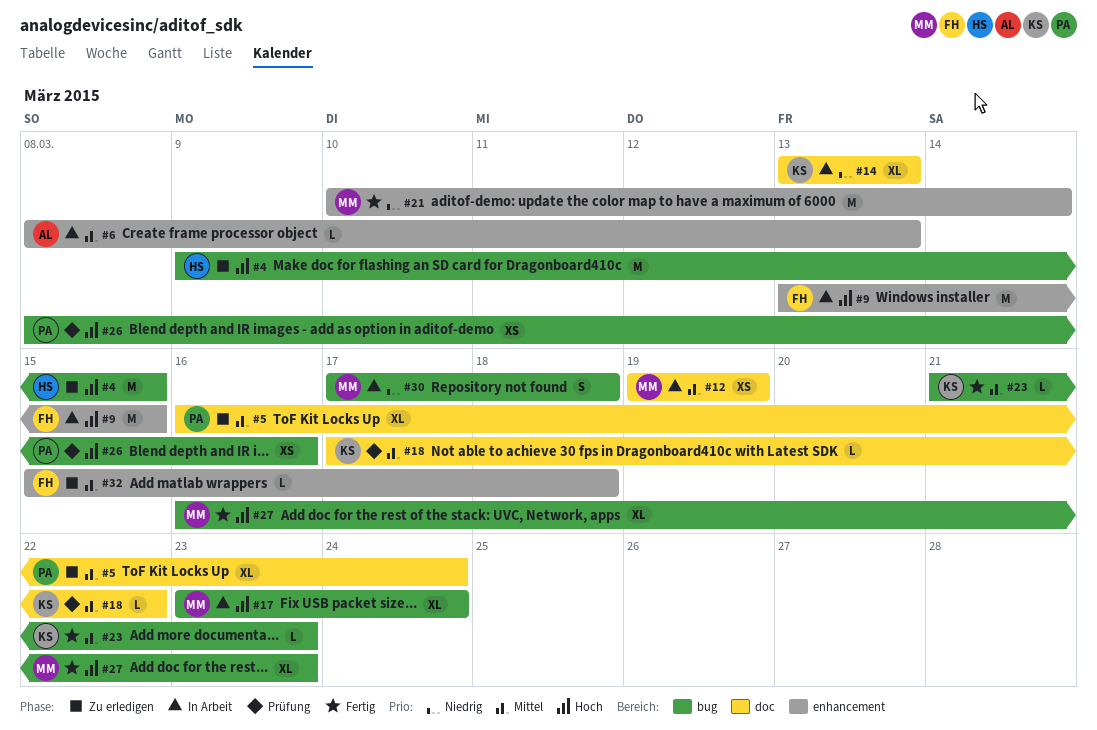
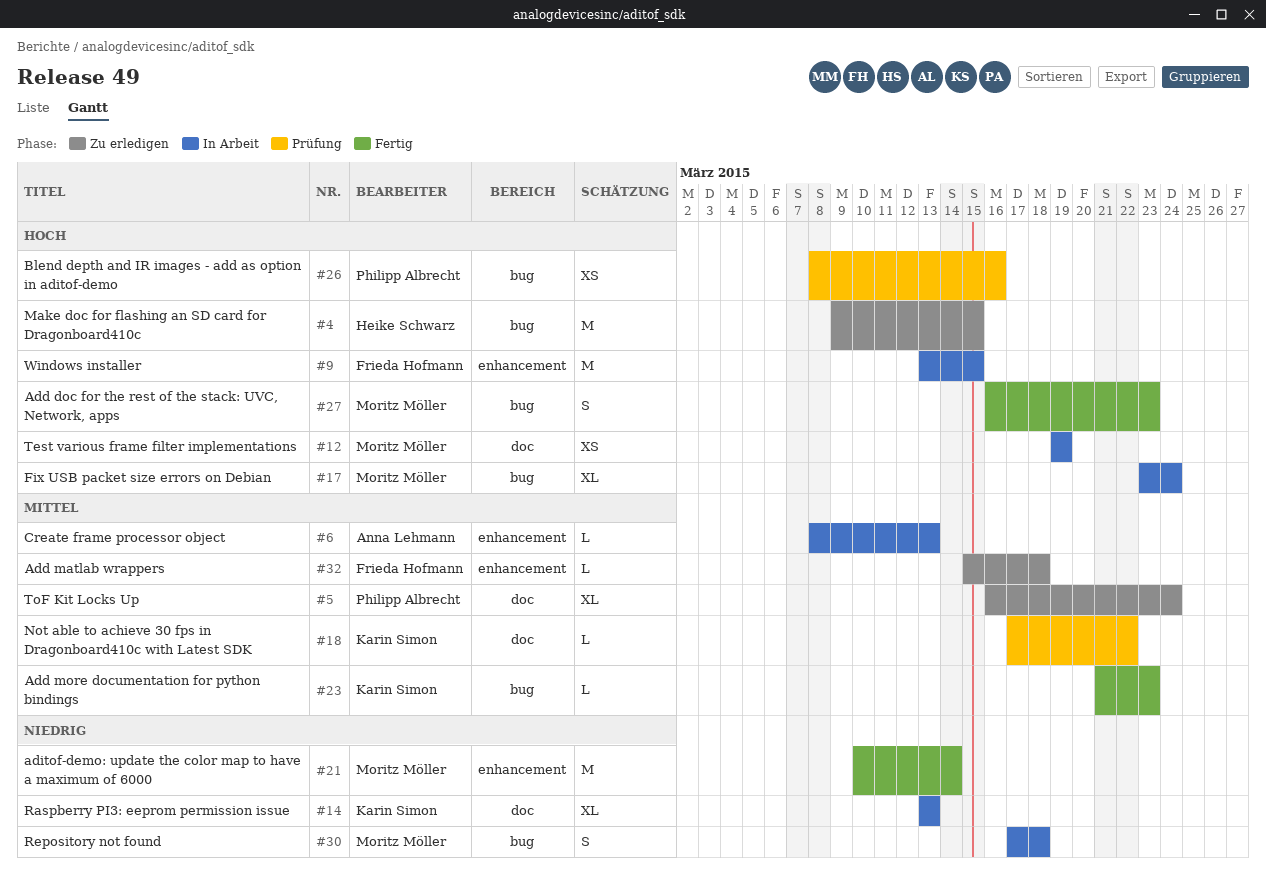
#12, priority: Mittel -> Hoch
#27, estimate: XL -> S

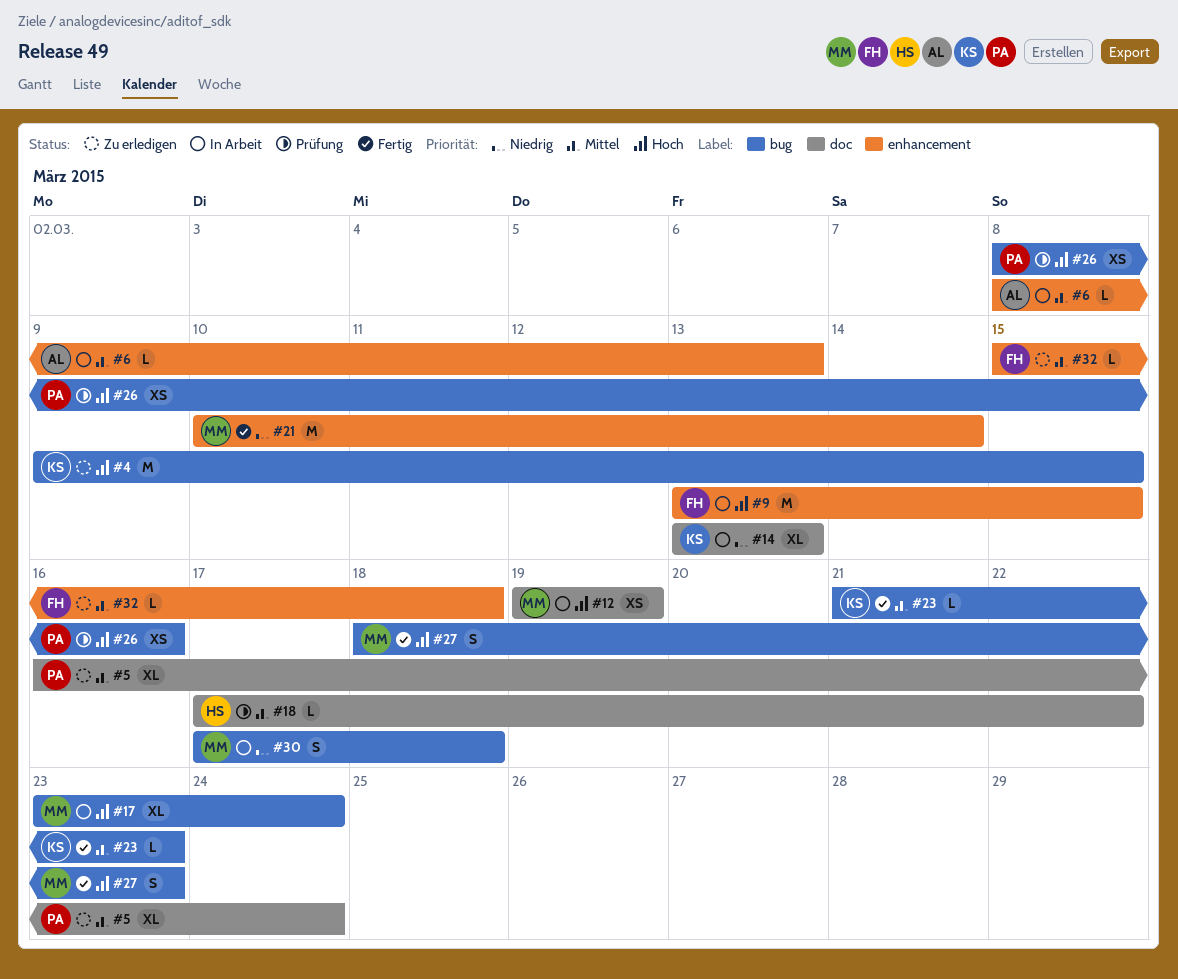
#4, owner: Heike Schwarz -> Karin Simon
#18, owner: Karin Simon -> Heike Schwarz
#27, start: Mar 16 -> Mar 18

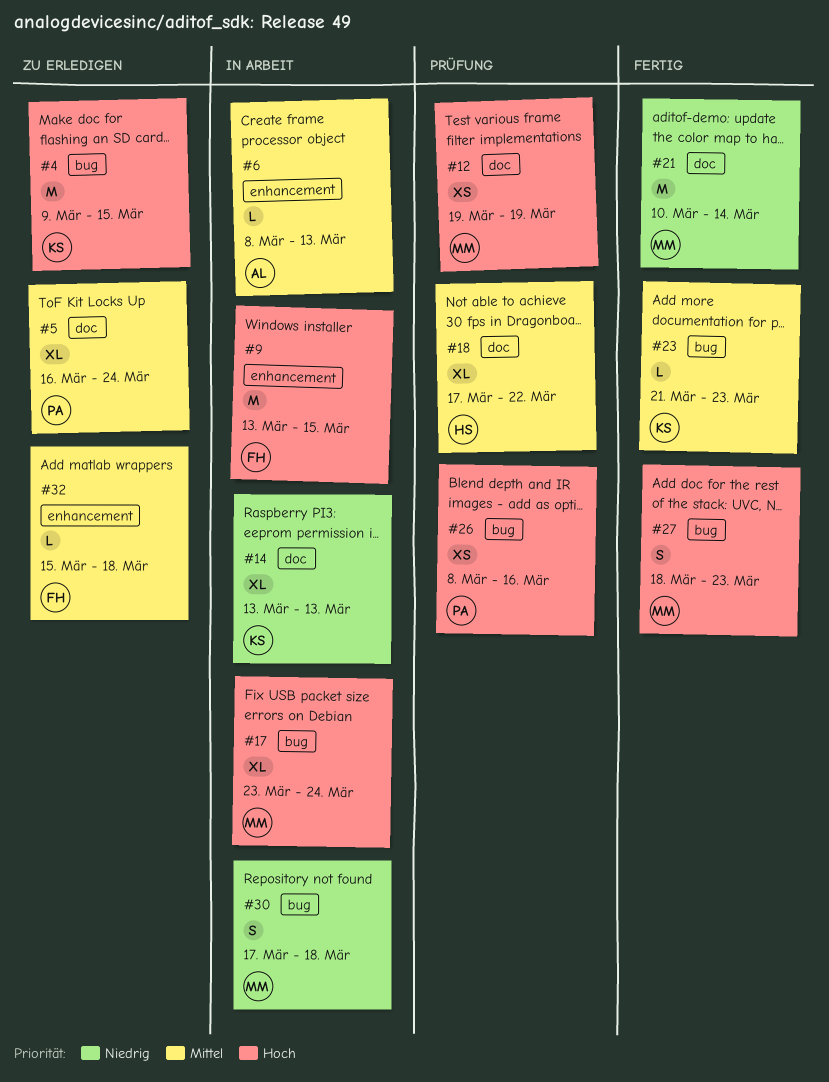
#12, status: In Arbeit -> Prüfung
#18, estimate: L -> XL
#21, label: enhancement -> doc

